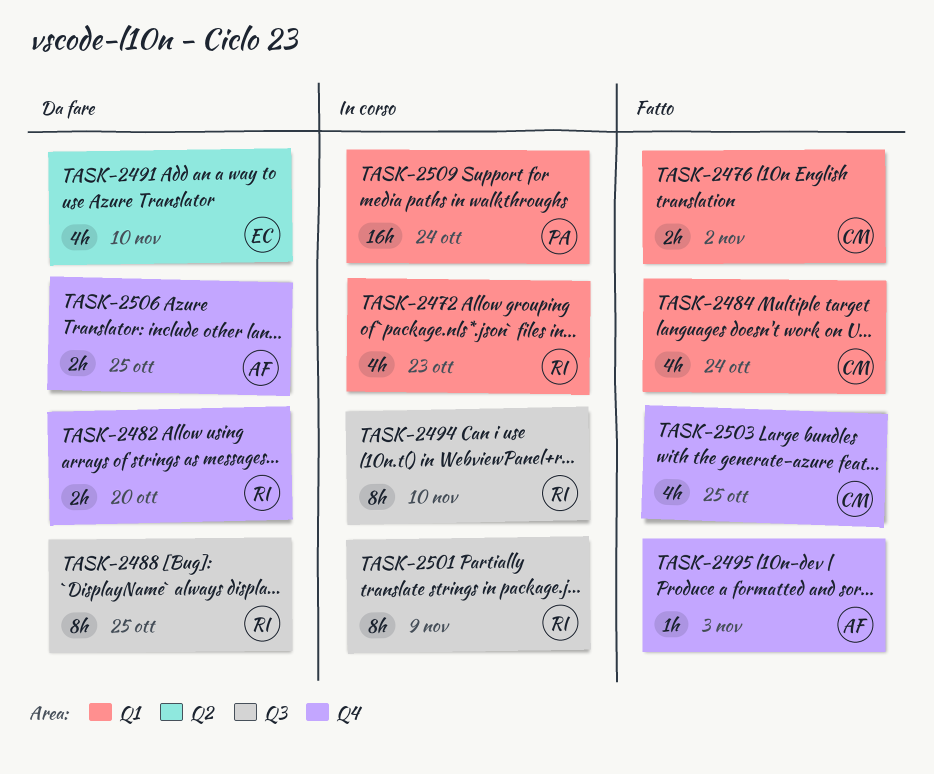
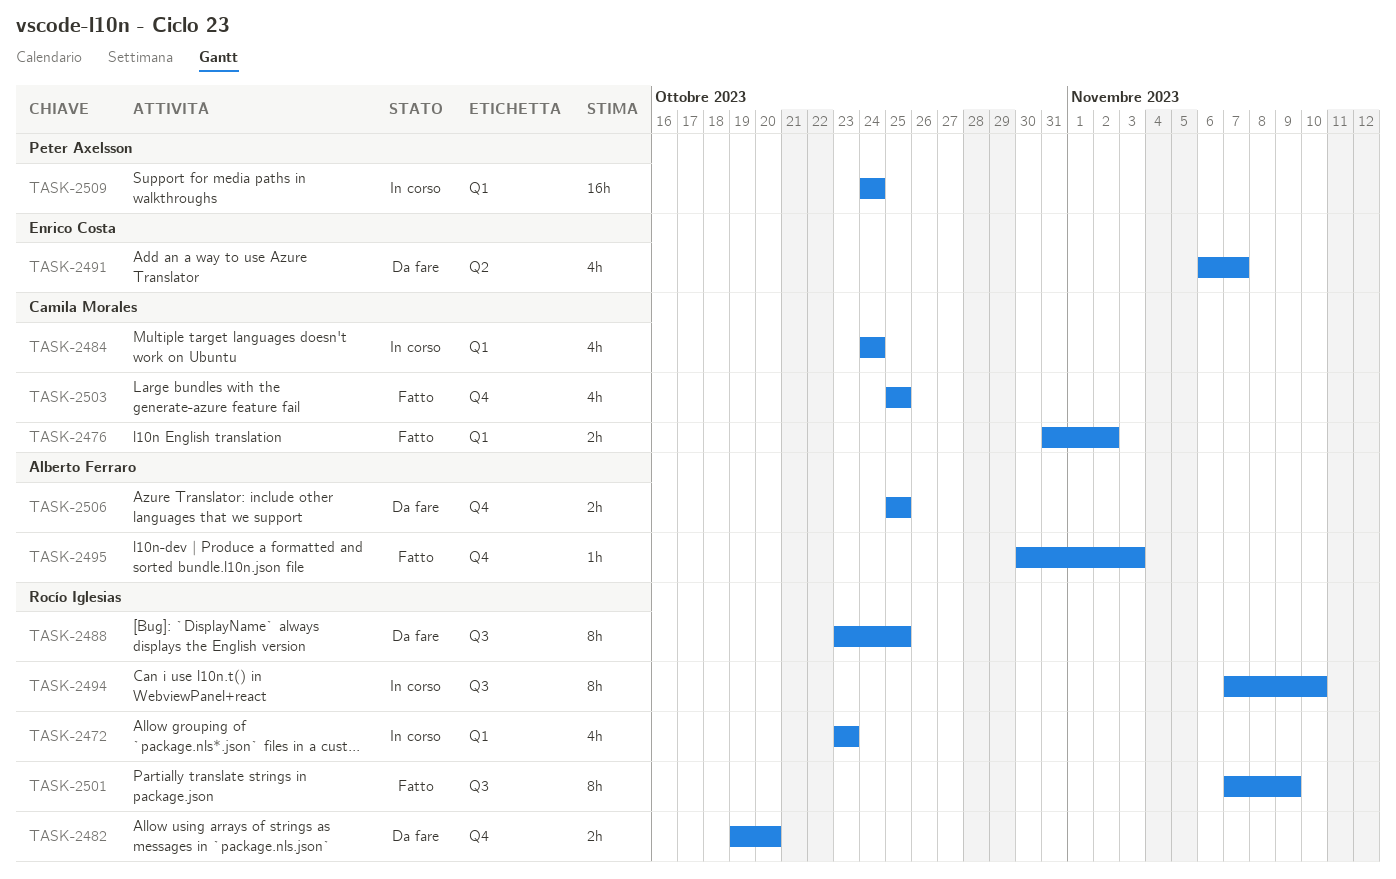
TASK-2484, status: Fatto -> In corso
TASK-2491, due: Nov 10 -> Nov 7
TASK-2501, status: In corso -> Fatto

